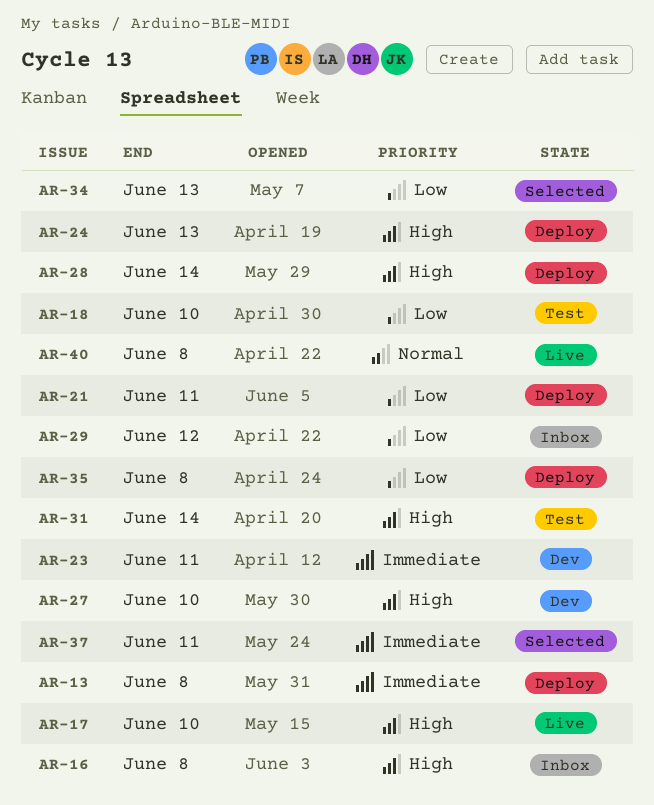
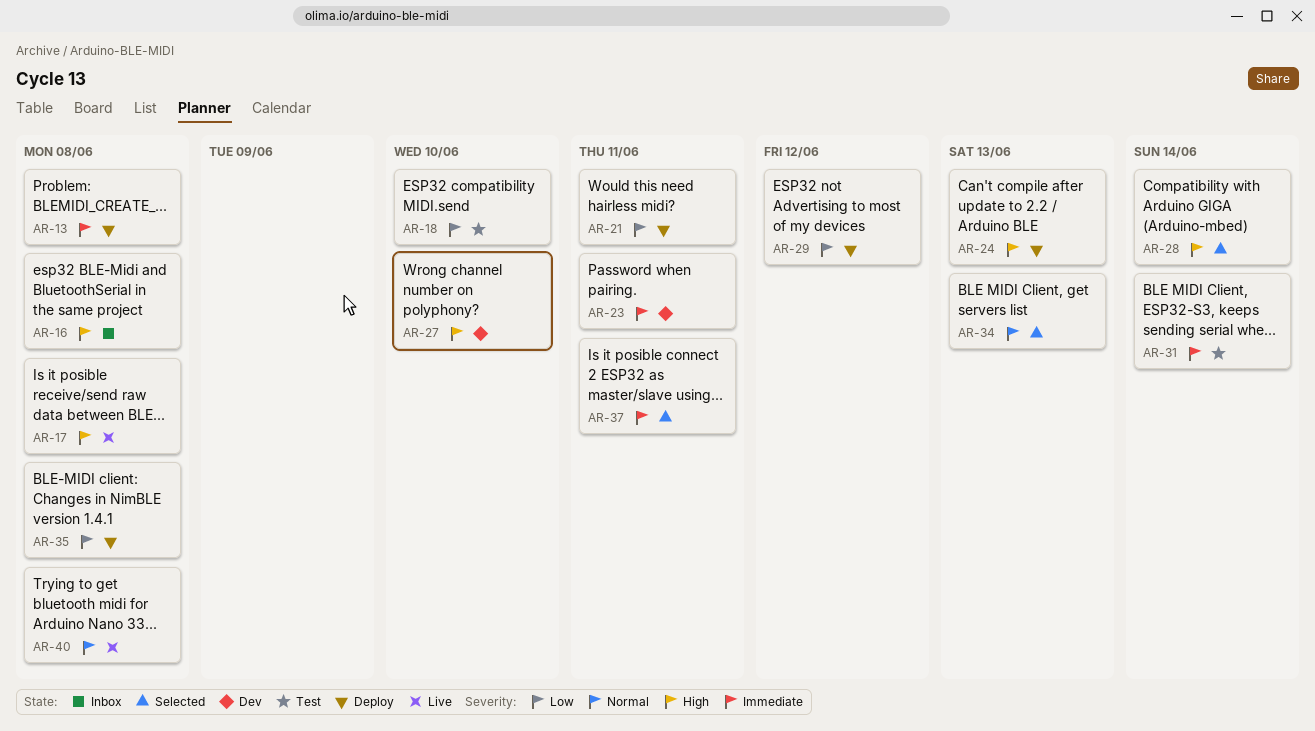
AR-17, due: Jun 10 -> Jun 8
AR-28, status: Deploy -> Selected
AR-29, status: Inbox -> Deploy
AR-31, priority: High -> Immediate
AR-34, priority: Low -> Normal

